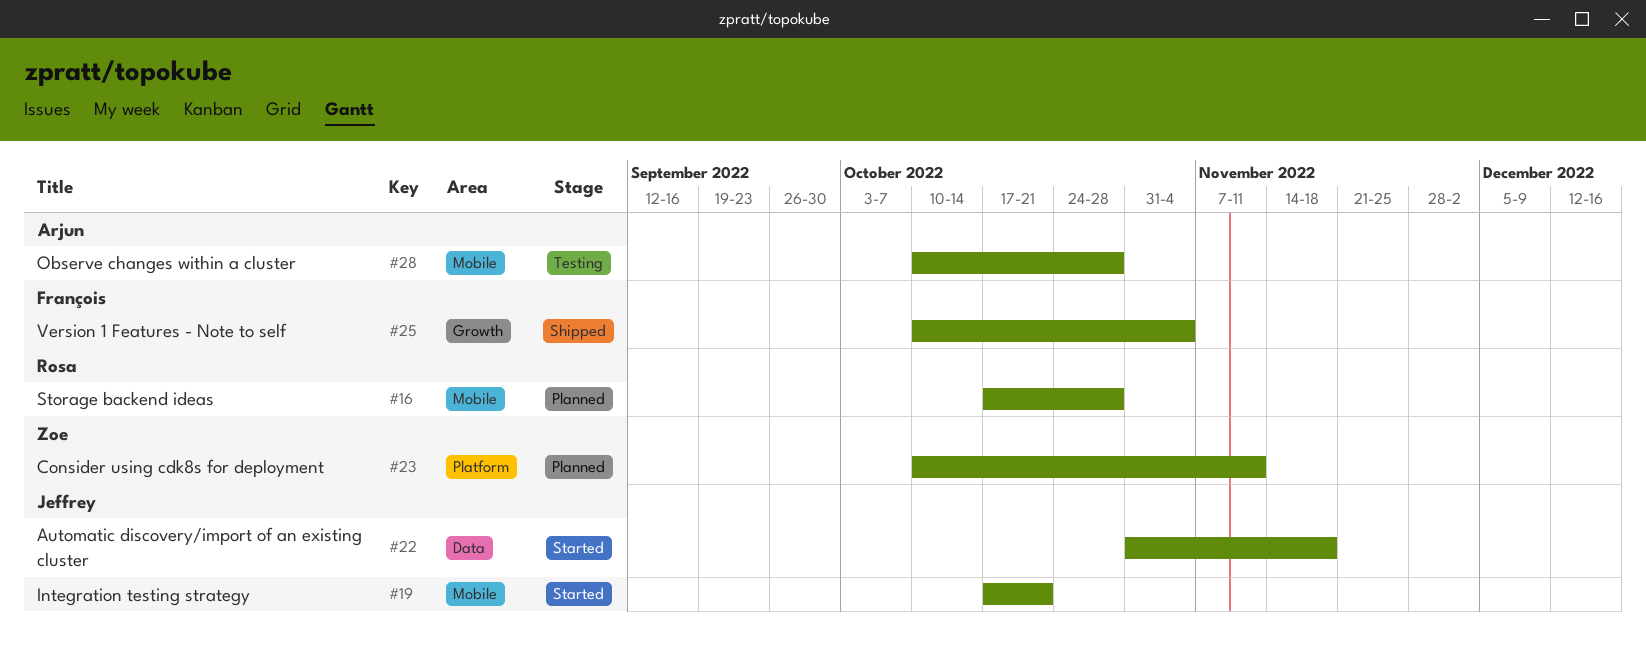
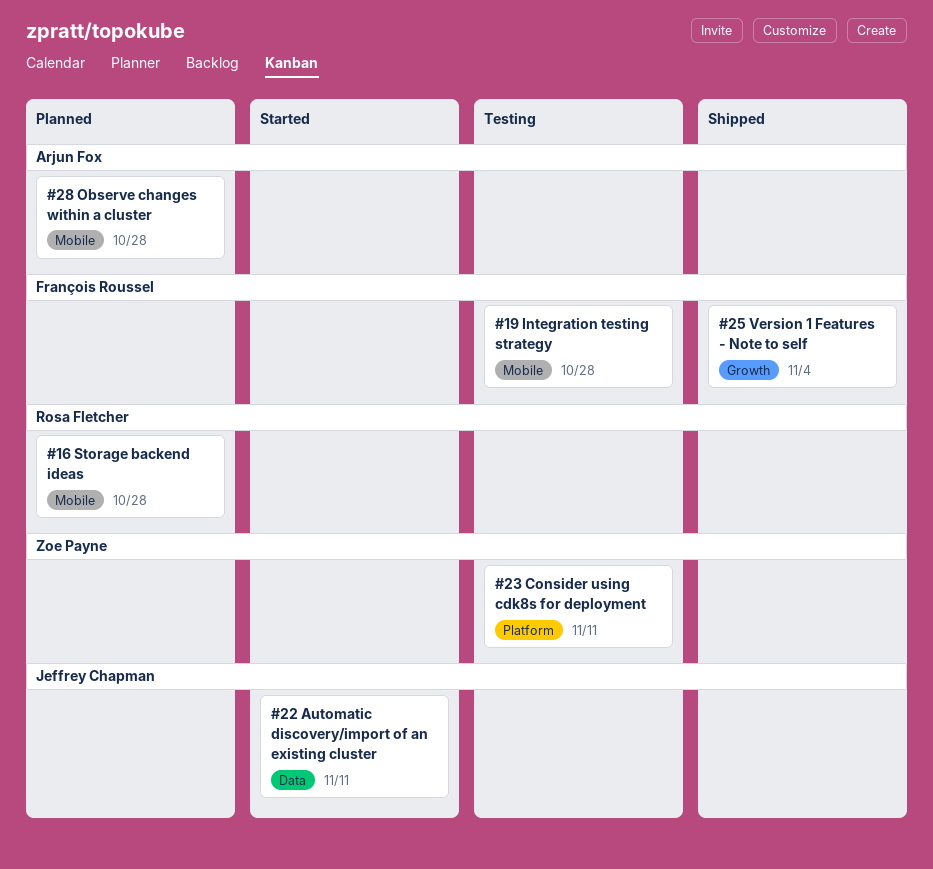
#19, status: Started -> Testing
#19, owner: Jeffrey Chapman -> François Roussel
#19, due: Oct 21 -> Oct 28
#22, due: Nov 18 -> Nov 11
#23, status: Planned -> Testing
#28, status: Testing -> Planned

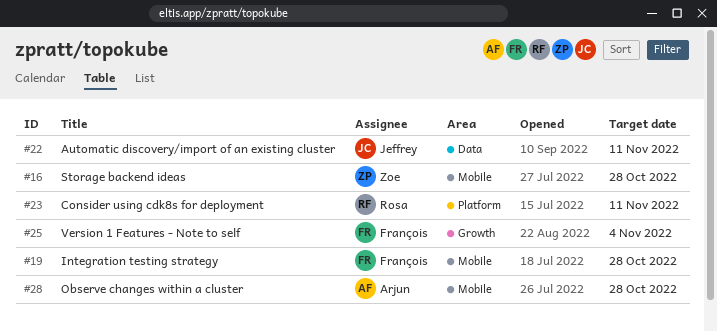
#16, owner: Rosa Fletcher -> Zoe Payne
#23, owner: Zoe Payne -> Rosa Fletcher

